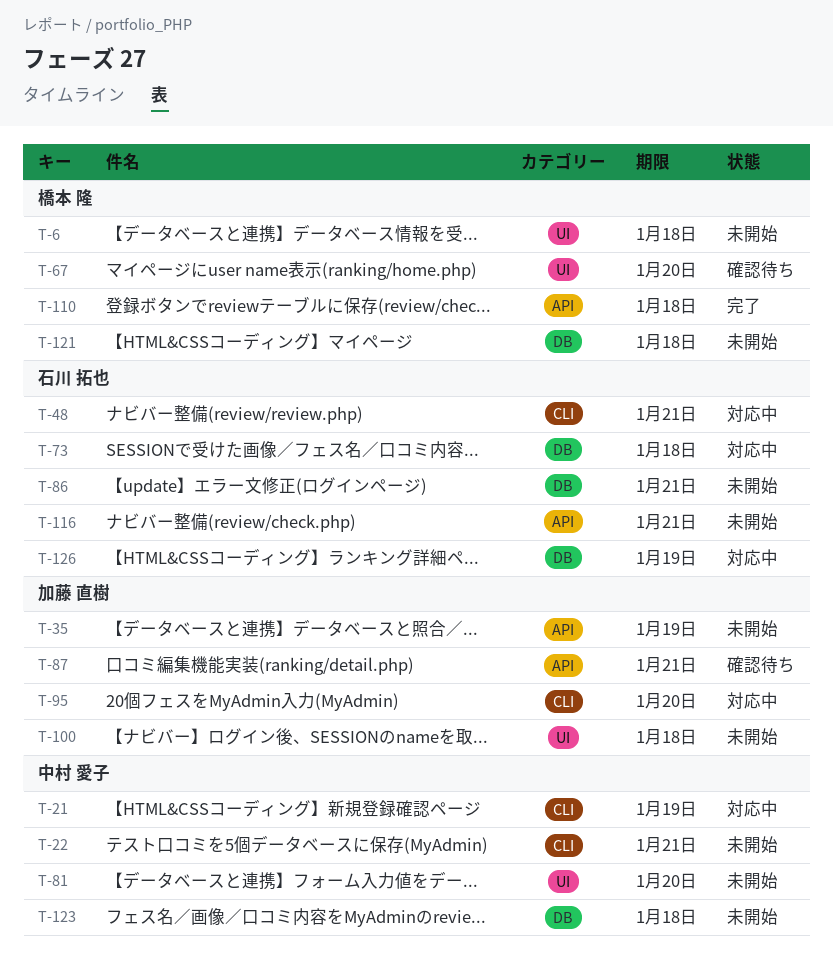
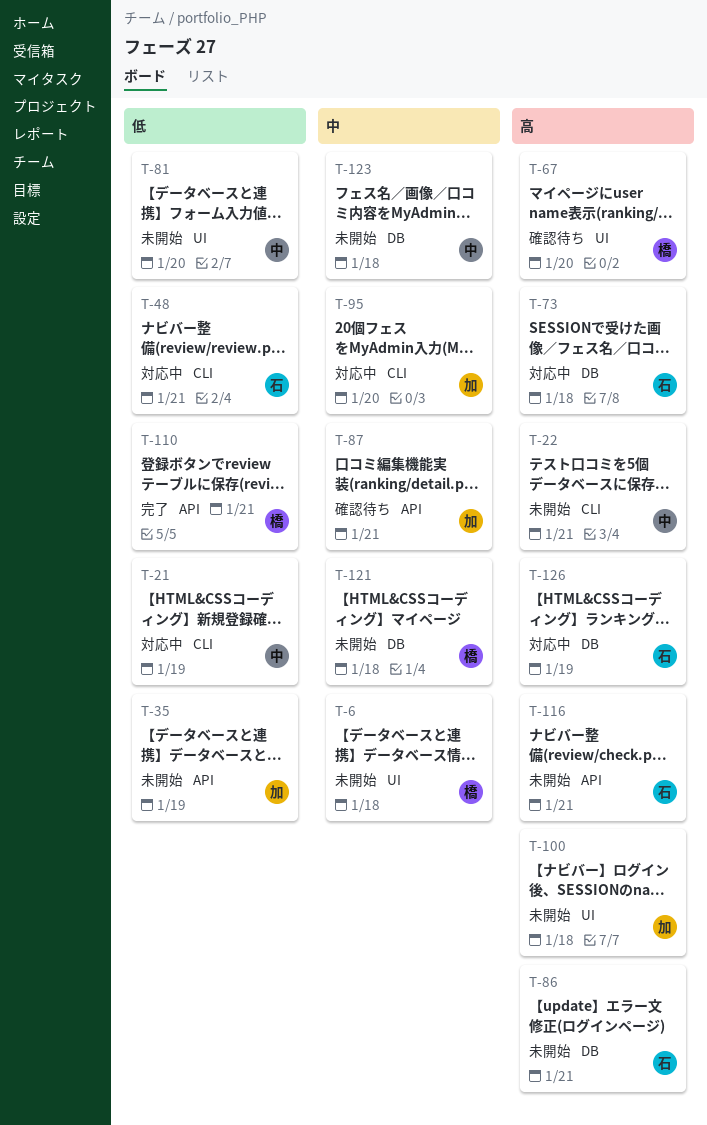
T-110, due: Jan 18 -> Jan 21

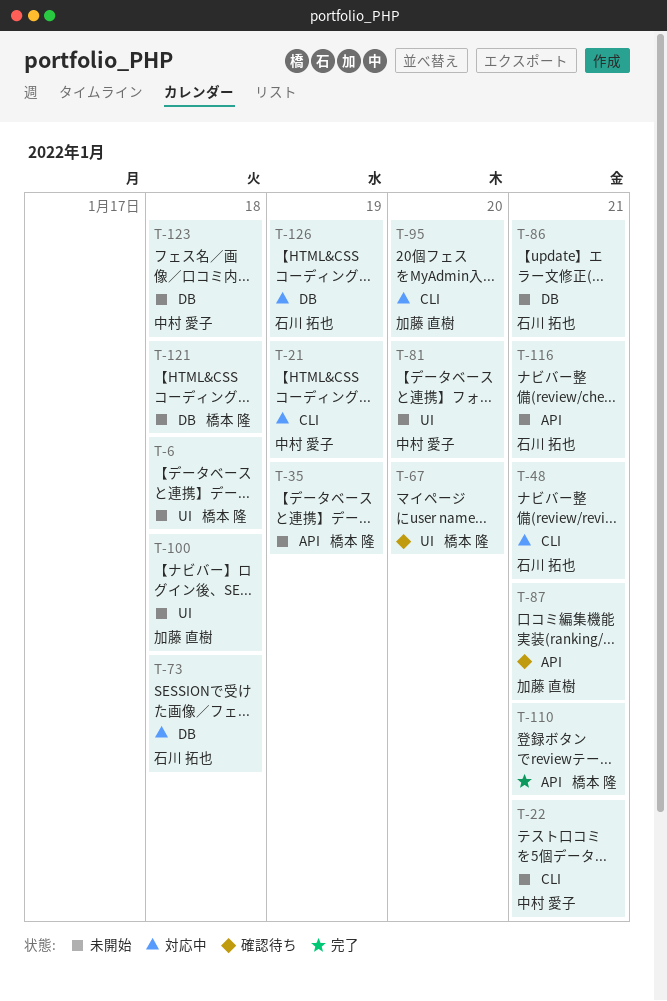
T-35, owner: 加藤 直樹 -> 橋本 隆

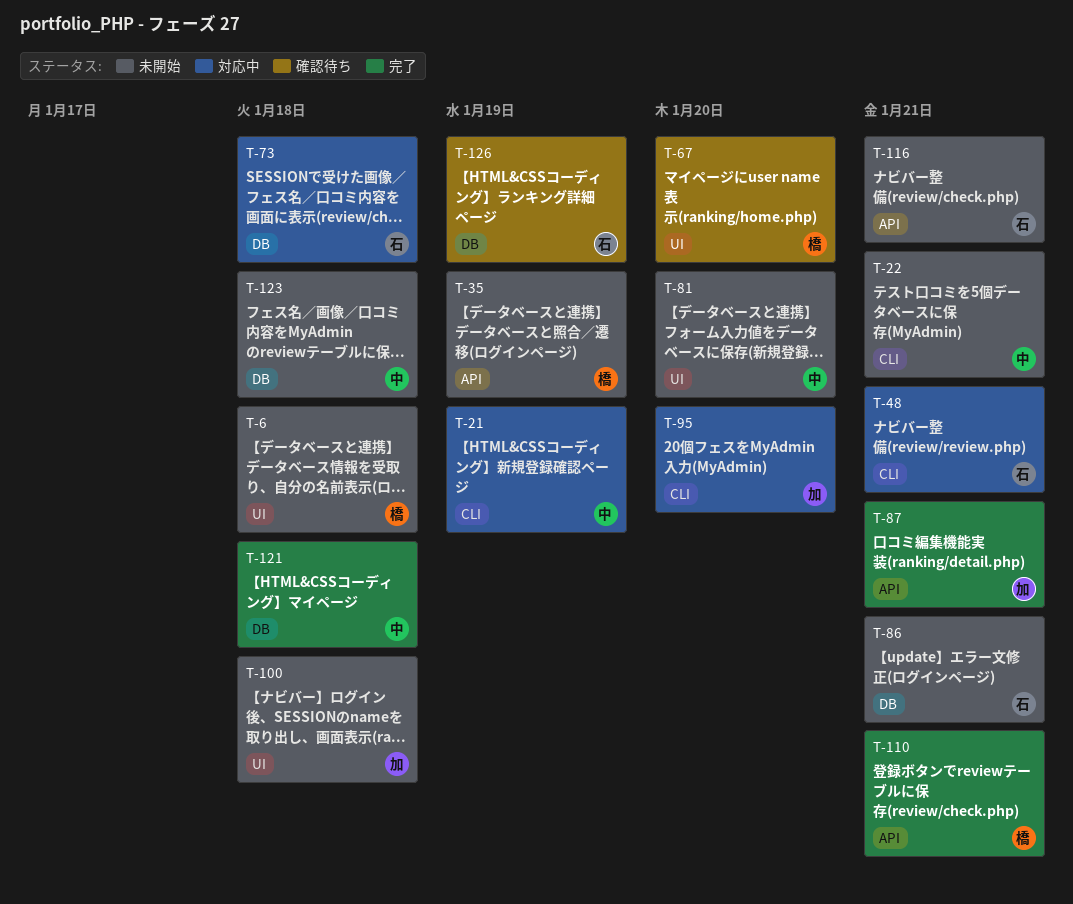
T-87, status: 確認待ち -> 完了
T-121, status: 未開始 -> 完了
T-121, owner: 橋本 隆 -> 中村 愛子
T-126, status: 対応中 -> 確認待ち

